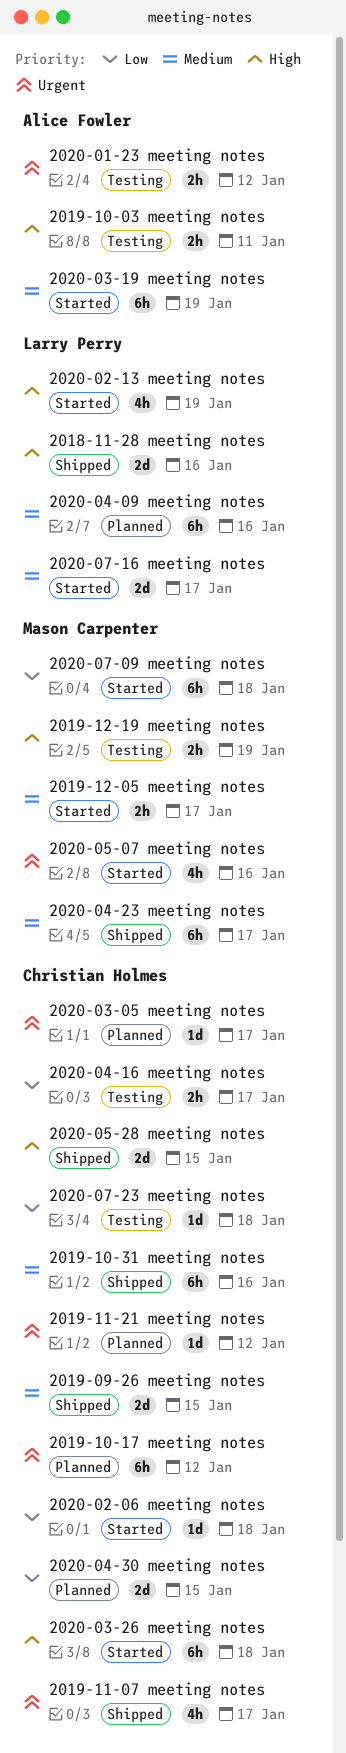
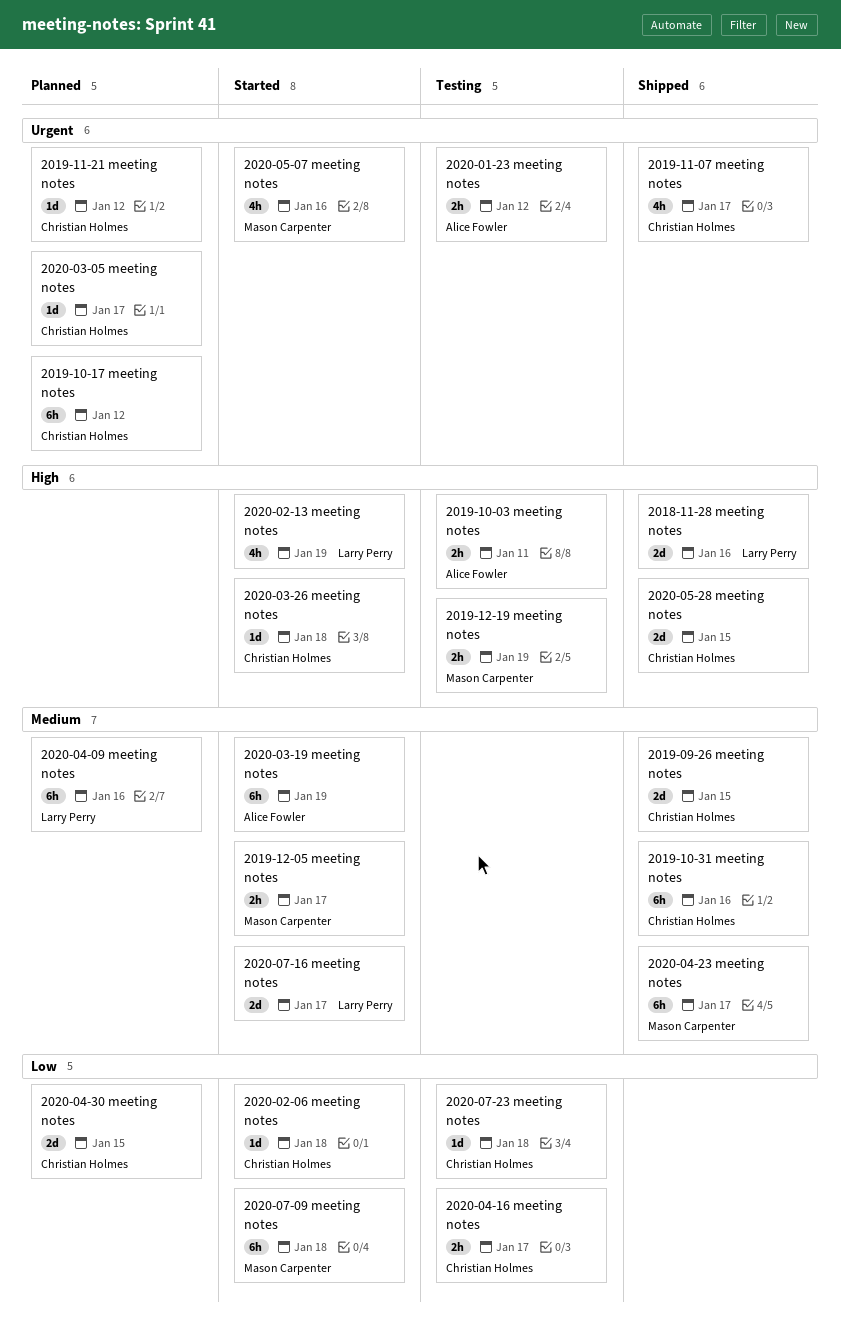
2020-03-26 meeting notes, estimate: 6h -> 1d

